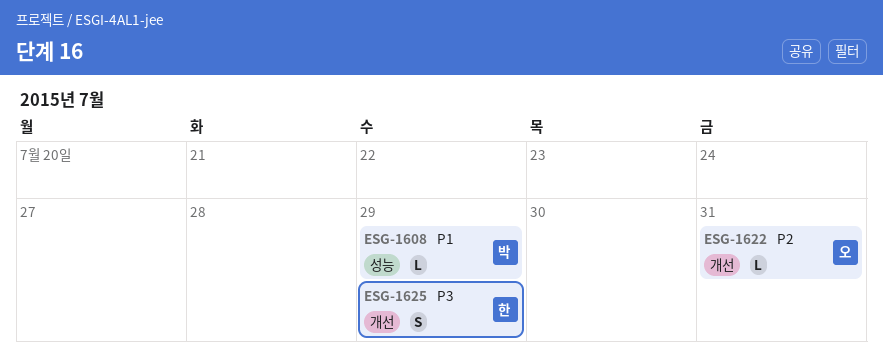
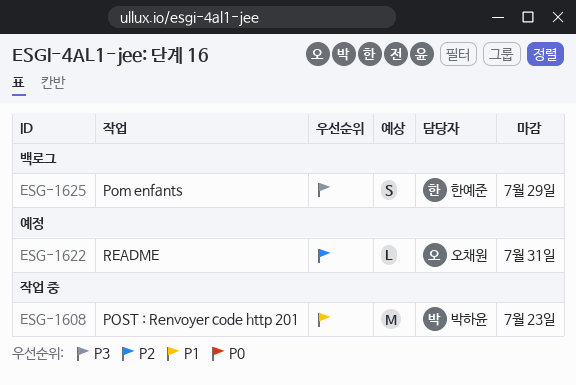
ESG-1608, estimate: L -> M
ESG-1608, due: Jul 29 -> Jul 23

